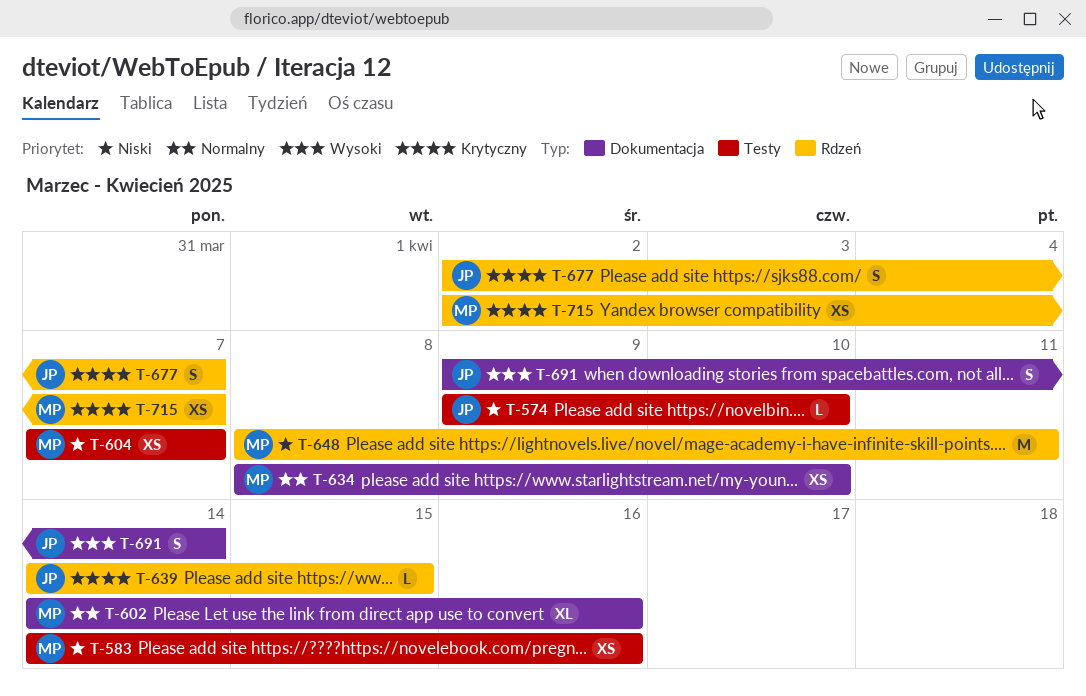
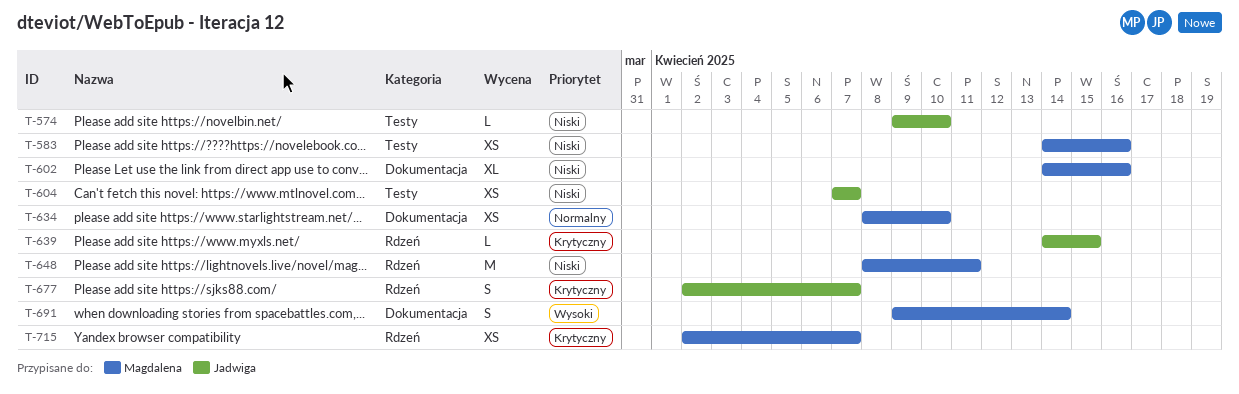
T-602, priority: Normalny -> Niski
T-604, owner: Magdalena -> Jadwiga
T-691, owner: Jadwiga -> Magdalena

